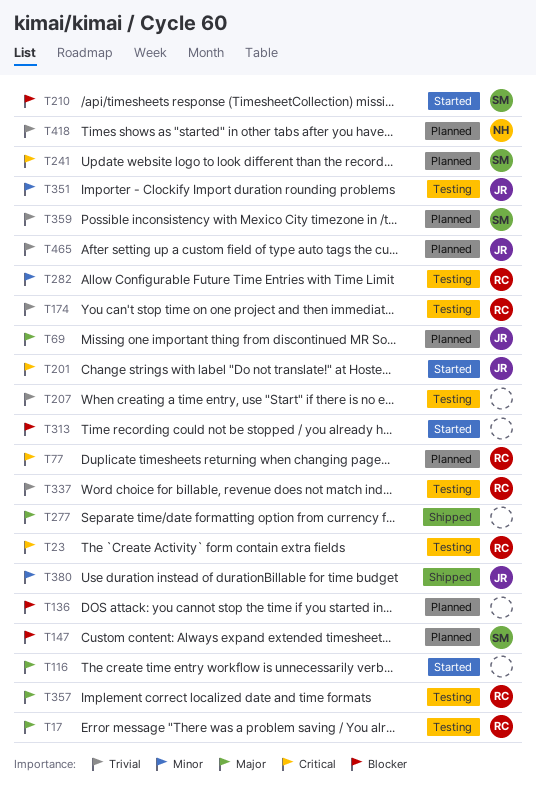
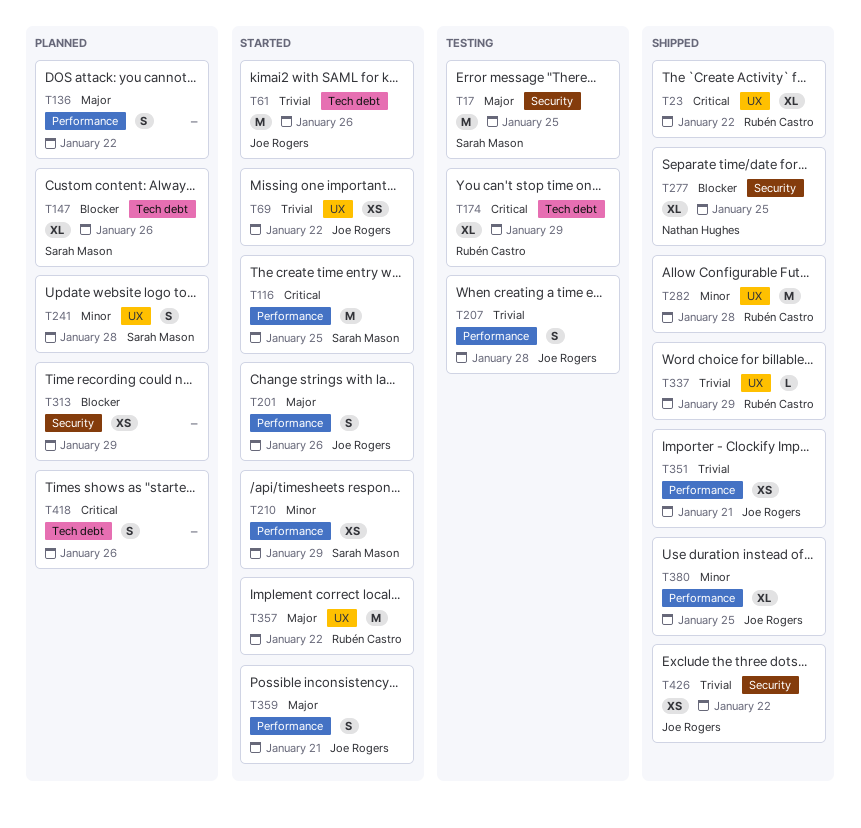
T17, owner: Rubén Castro -> Sarah Mason
T23, status: Testing -> Shipped
T61: none -> present
T69, status: Planned -> Started
T69, priority: Major -> Trivial
T77: present -> none
T116, owner: none -> Sarah Mason
T116, priority: Major -> Critical
T136, priority: Blocker -> Major
T174, priority: Trivial -> Critical
T201, priority: Critical -> Major
T207, owner: none -> Joe Rogers
T210, priority: Blocker -> Minor
T241, priority: Critical -> Minor
T277, owner: none -> Nathan Hughes
T277, priority: Major -> Blocker
T282, status: Testing -> Shipped
T313, status: Started -> Planned
T337, status: Testing -> Shipped
T351, status: Testing -> Shipped
T351, priority: Minor -> Trivial
T357, status: Testing -> Started
T359, status: Planned -> Started
T359, owner: Sarah Mason -> Joe Rogers
T359, priority: Trivial -> Major
T418, owner: Nathan Hughes -> none
T418, priority: Trivial -> Critical
T426: none -> present
T465: present -> none

